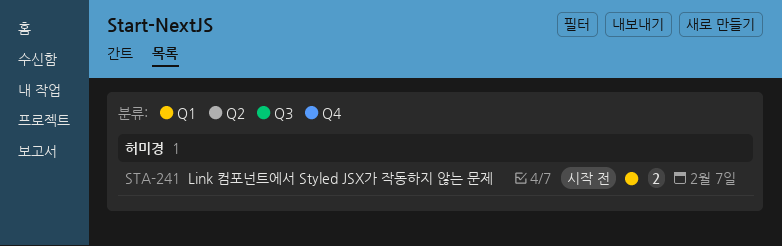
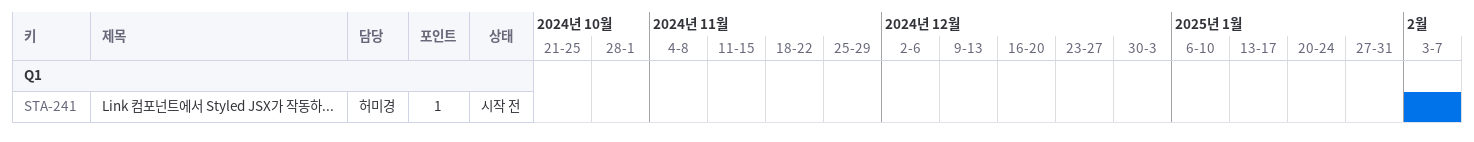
STA-241, estimate: 2 -> 1

